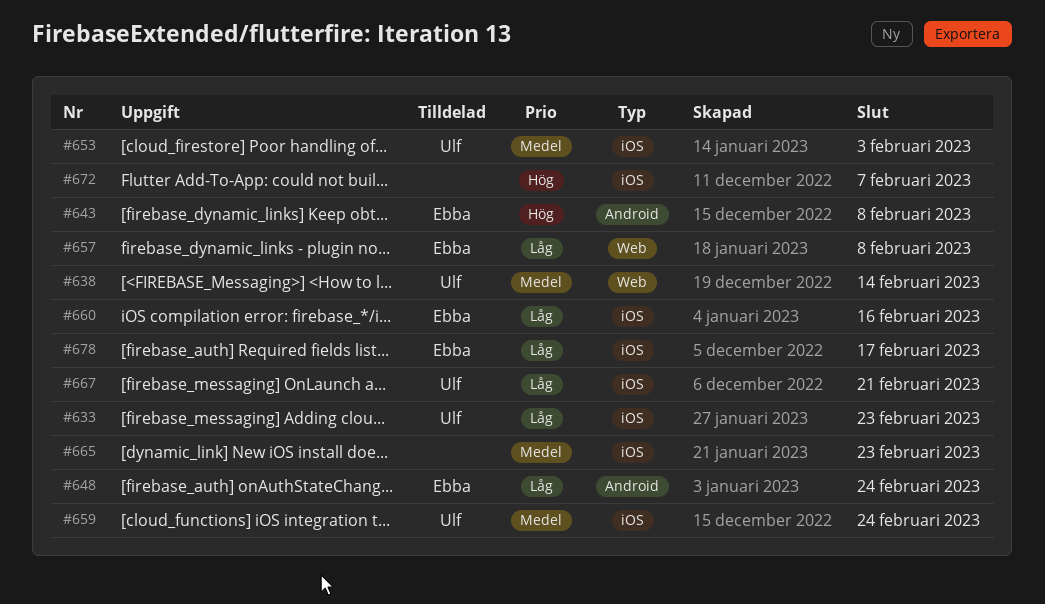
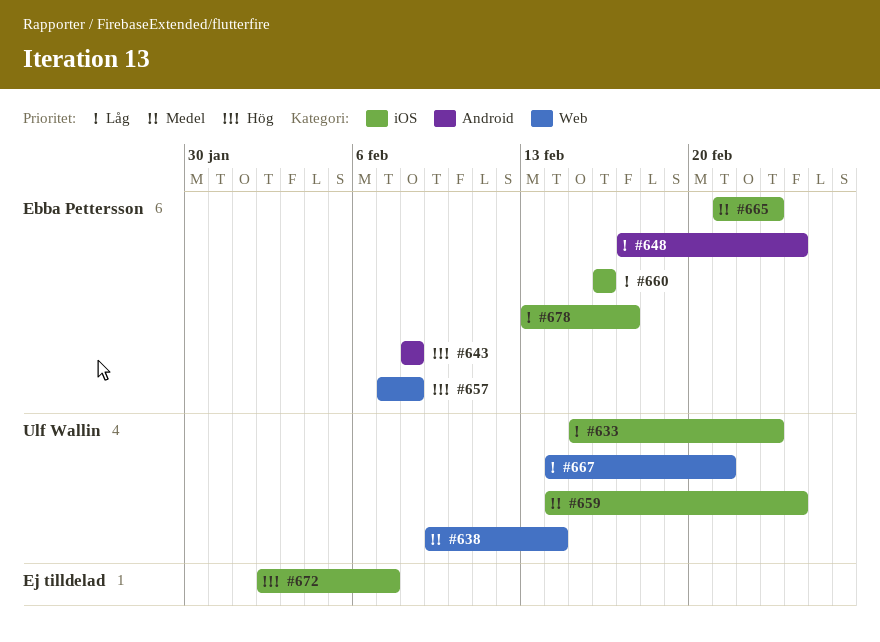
#653: present -> none
#657, priority: Låg -> Hög
#665, owner: none -> Ebba Pettersson
#667, label: iOS -> Web

